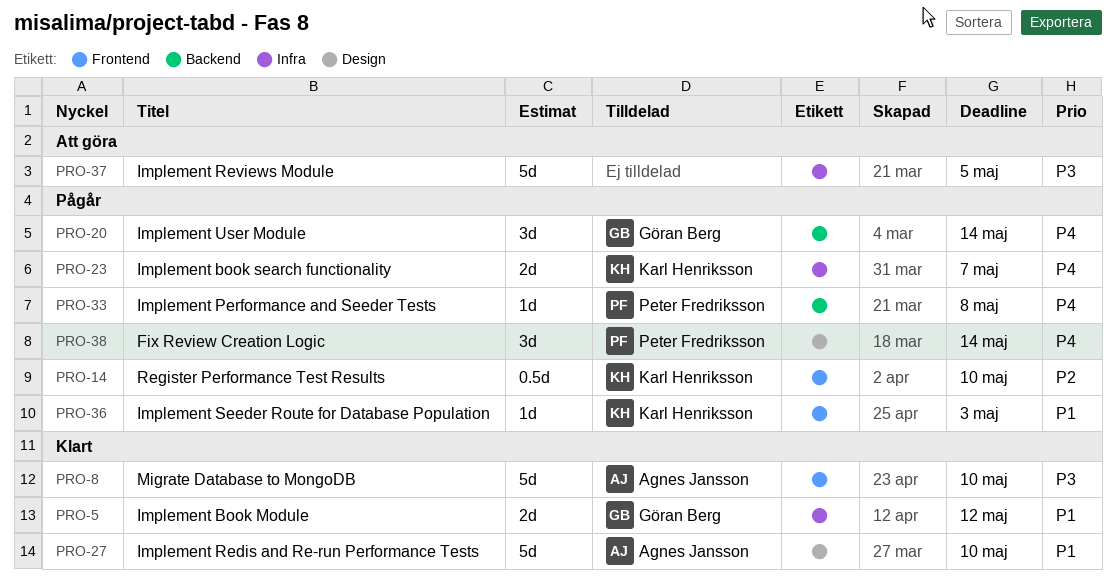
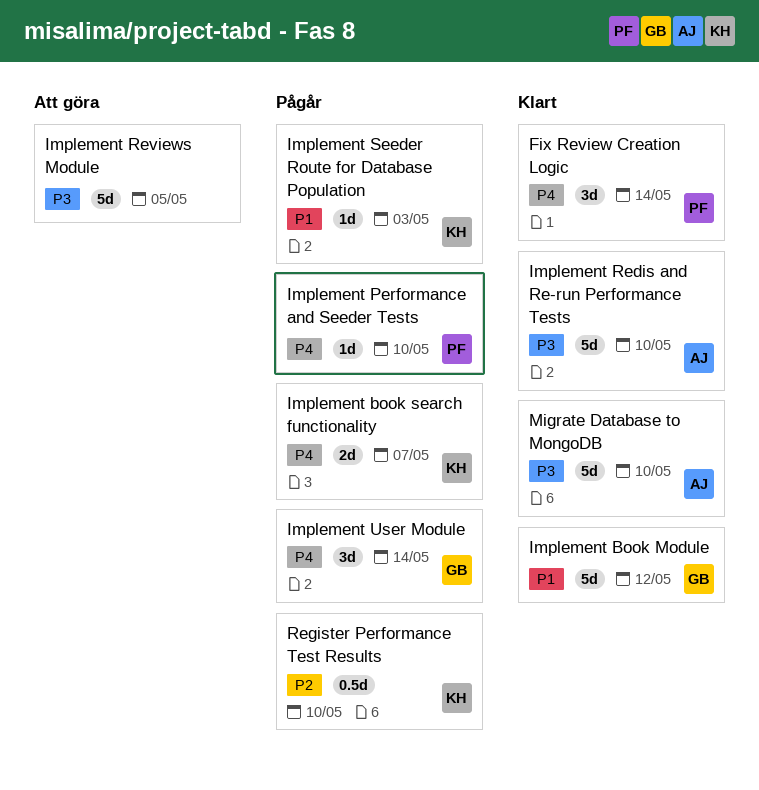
Fix Review Creation Logic, status: Pågår -> Klart
Implement Book Module, estimate: 2d -> 5d
Implement Performance and Seeder Tests, due: May 8 -> May 10
Implement Redis and Re-run Performance Tests, priority: P1 -> P3

